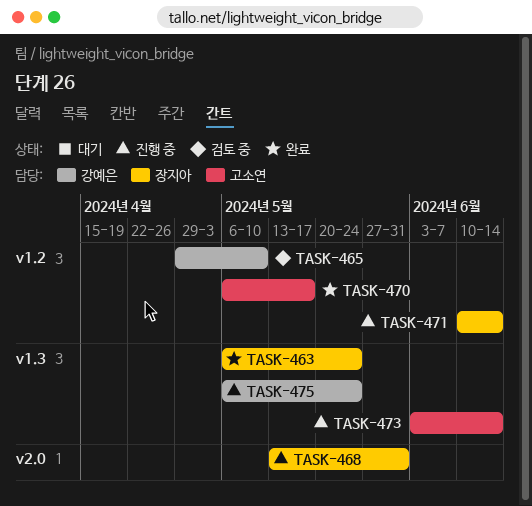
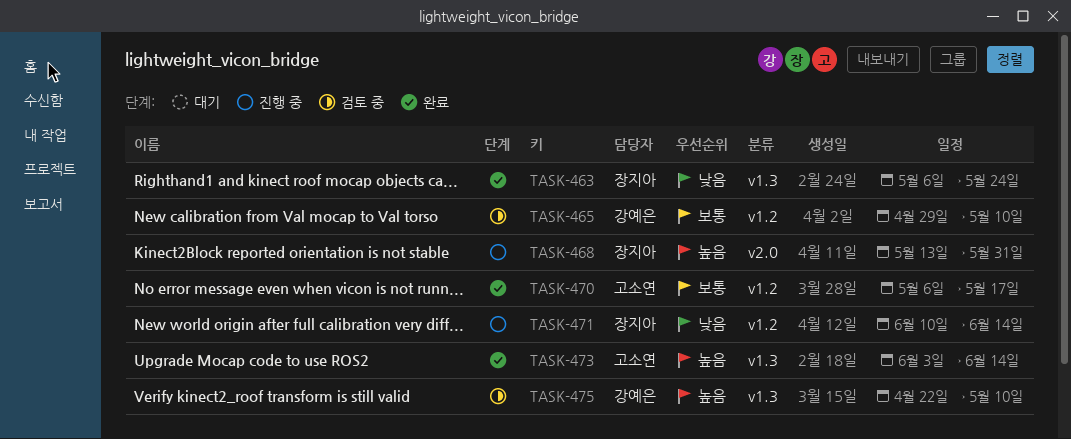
TASK-473, status: 진행 중 -> 완료
TASK-475, status: 진행 중 -> 검토 중
TASK-475, start: May 6 -> Apr 22
TASK-475, due: May 24 -> May 10

